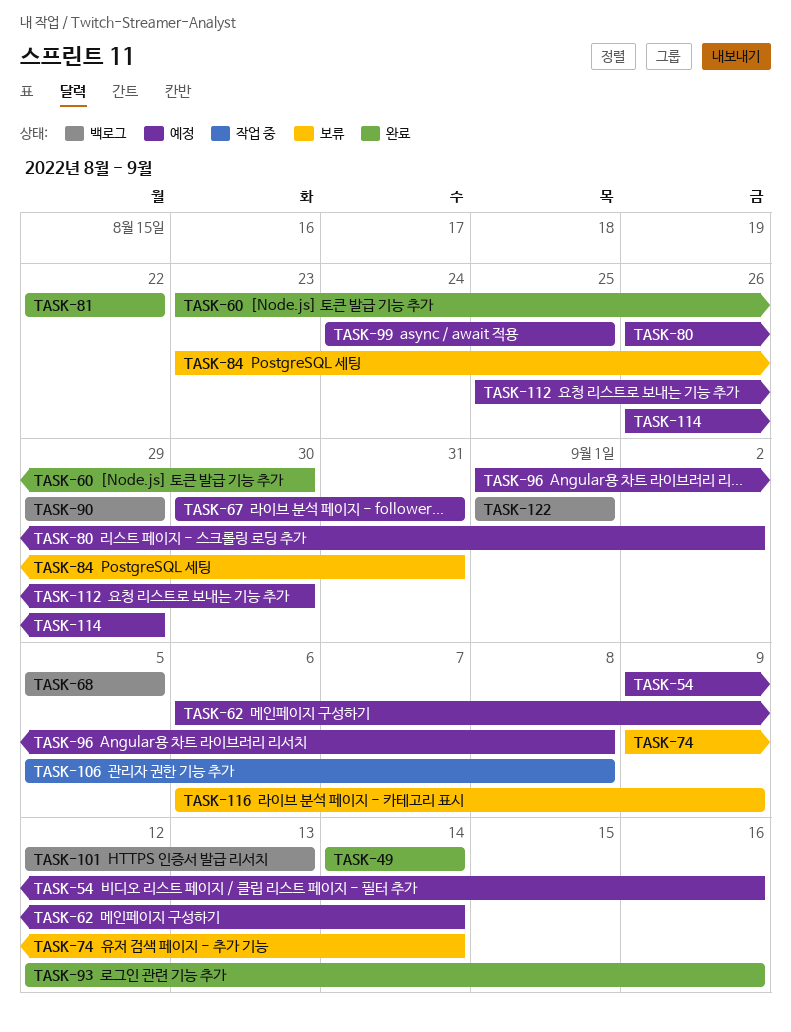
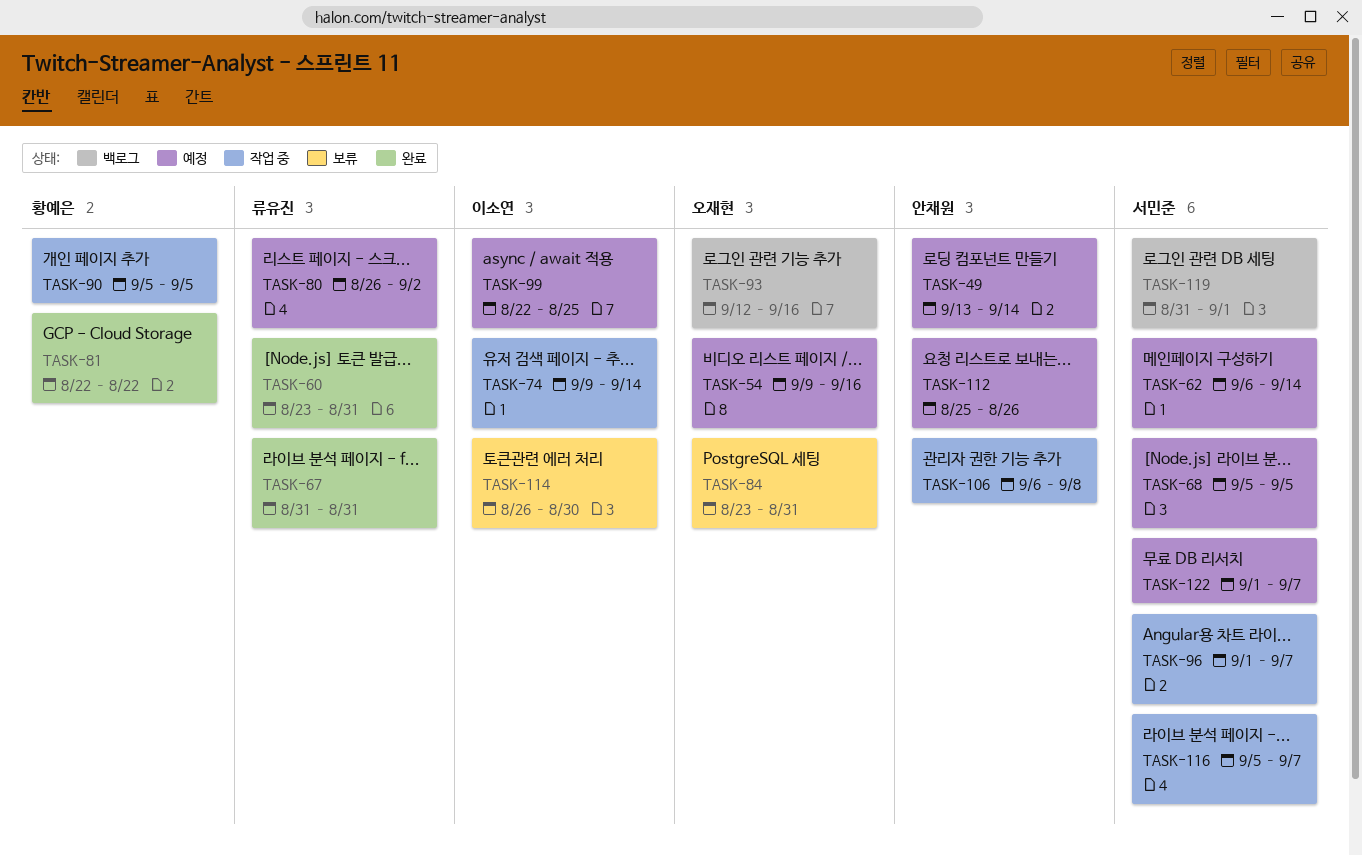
TASK-49, status: 완료 -> 예정
TASK-49, start: Sep 14 -> Sep 13
TASK-60, due: Aug 30 -> Aug 31
TASK-67, status: 예정 -> 완료
TASK-67, start: Aug 30 -> Aug 31
TASK-68, status: 백로그 -> 예정
TASK-74, status: 보류 -> 작업 중
TASK-90, status: 백로그 -> 작업 중
TASK-90, start: Aug 29 -> Sep 5
TASK-90, due: Aug 29 -> Sep 5
TASK-93, status: 완료 -> 백로그
TASK-96, status: 예정 -> 작업 중
TASK-96, due: Sep 8 -> Sep 7
TASK-99, start: Aug 24 -> Aug 22
TASK-101: present -> none
TASK-106, start: Sep 5 -> Sep 6
TASK-112, due: Aug 30 -> Aug 26
TASK-114, status: 예정 -> 보류
TASK-114, due: Aug 29 -> Aug 30
TASK-116, status: 보류 -> 작업 중
TASK-116, start: Sep 6 -> Sep 5
TASK-116, due: Sep 9 -> Sep 7
TASK-119: none -> present
TASK-122, status: 백로그 -> 예정
TASK-122, due: Sep 1 -> Sep 7

